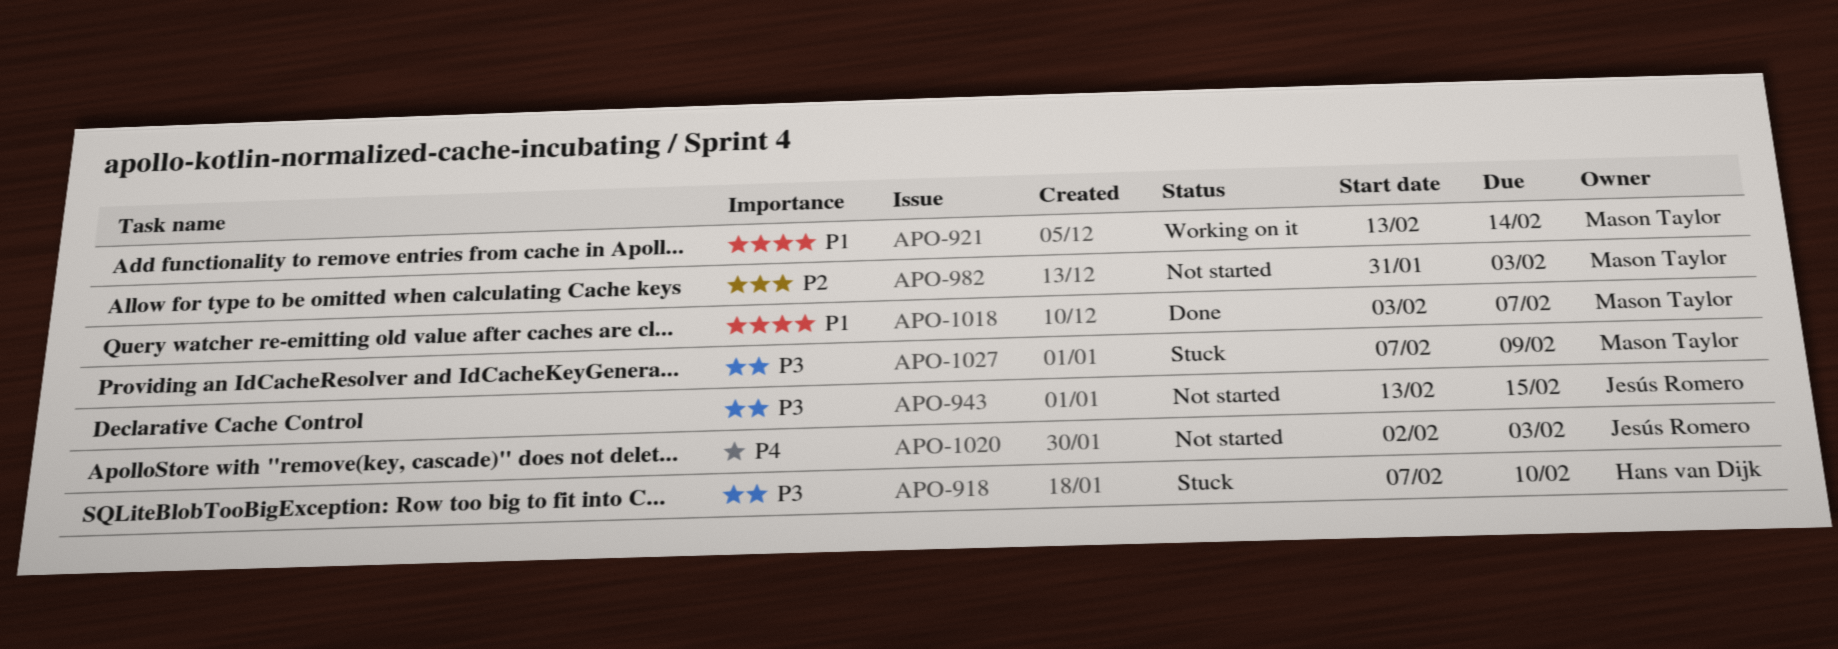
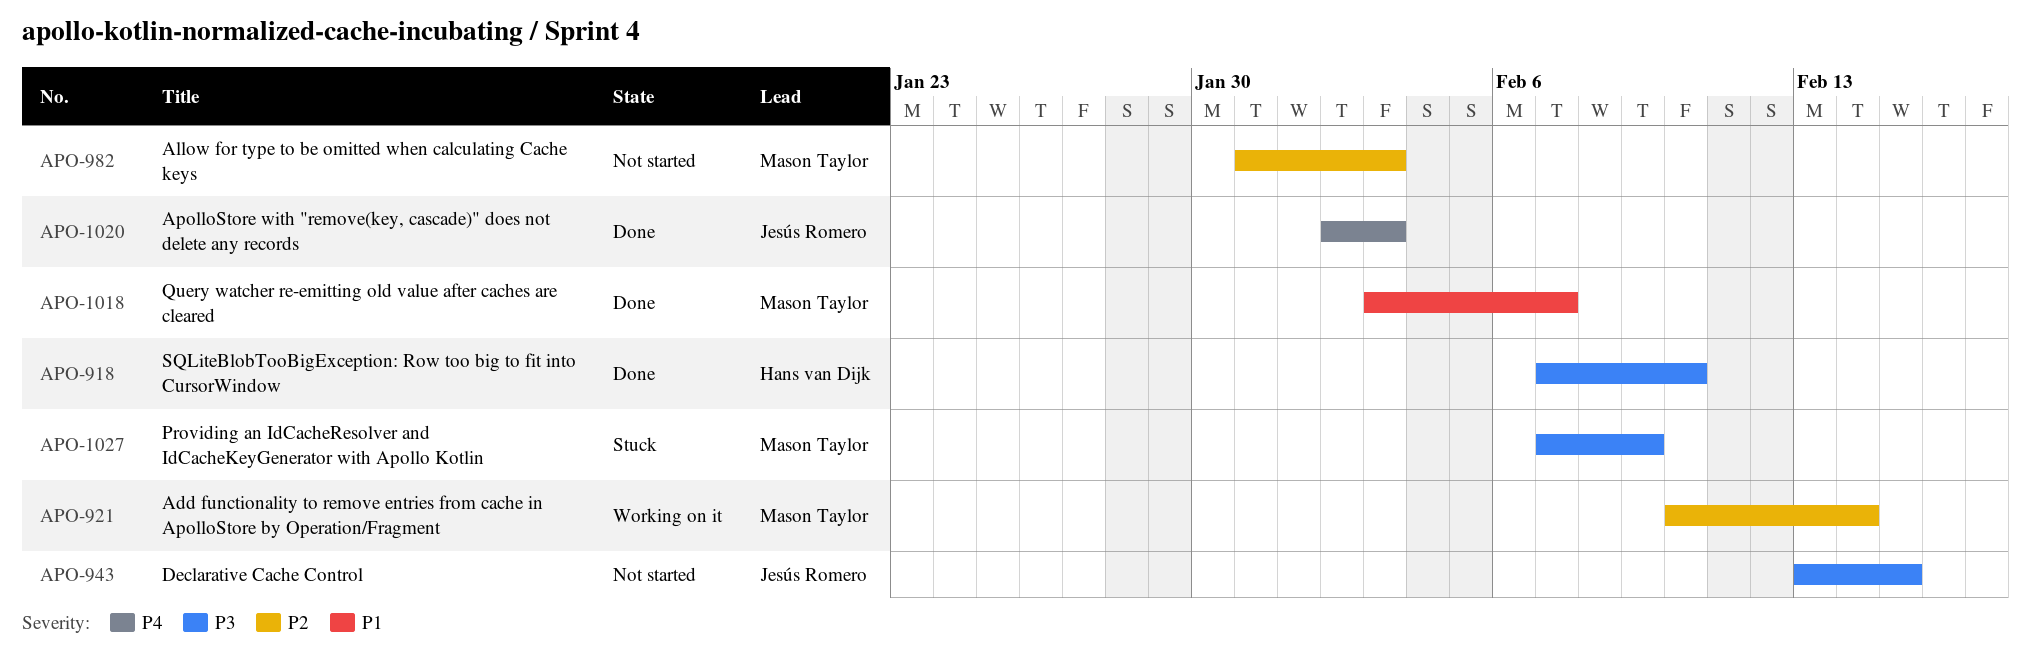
APO-918, status: Stuck -> Done
APO-921, priority: P1 -> P2
APO-921, start: Feb 13 -> Feb 10
APO-1020, status: Not started -> Done

